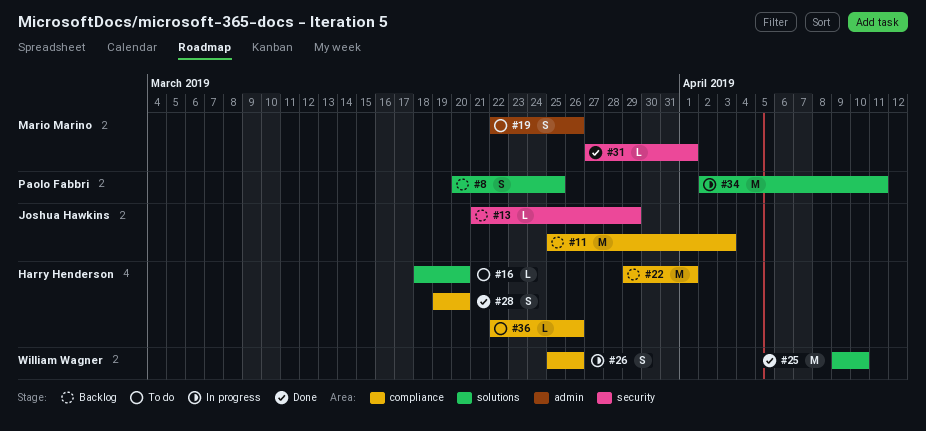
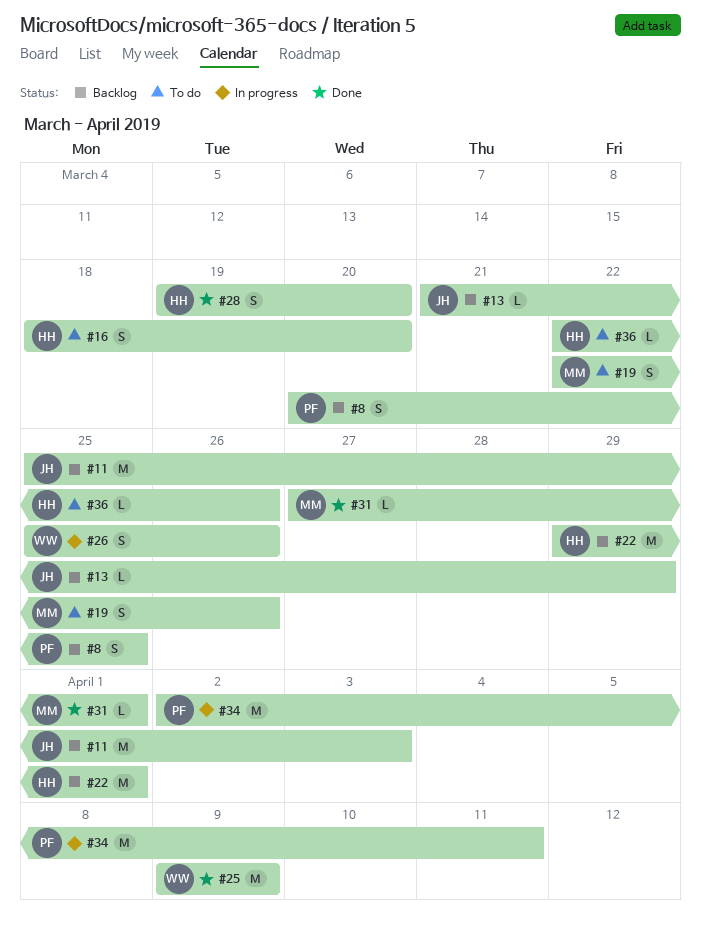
#16, estimate: L -> S
#25, due: Apr 10 -> Apr 9

